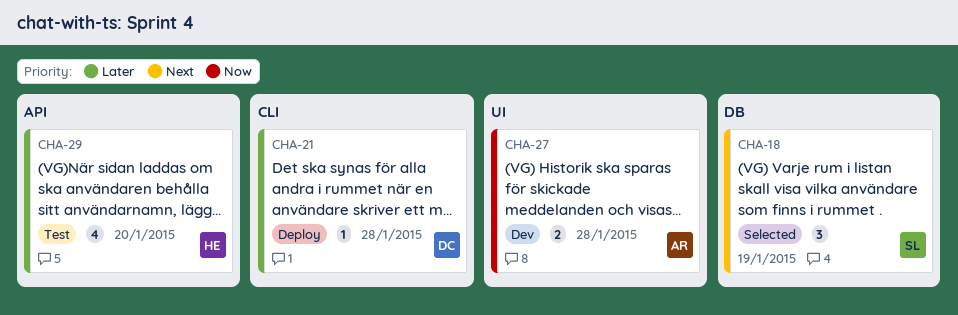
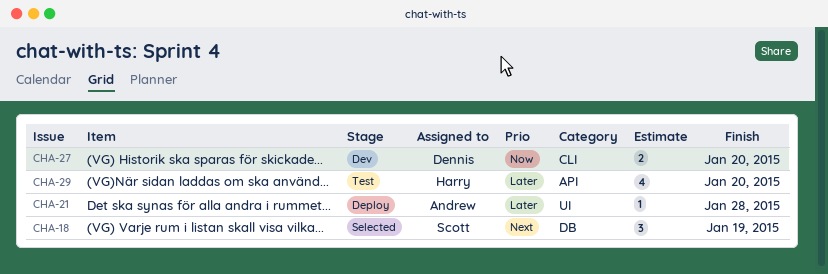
CHA-21, owner: Dennis -> Andrew
CHA-21, label: CLI -> UI
CHA-27, owner: Andrew -> Dennis
CHA-27, label: UI -> CLI
CHA-27, due: Jan 28 -> Jan 20

